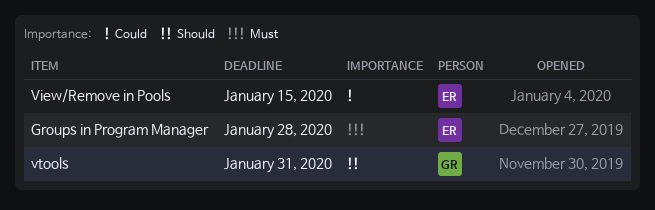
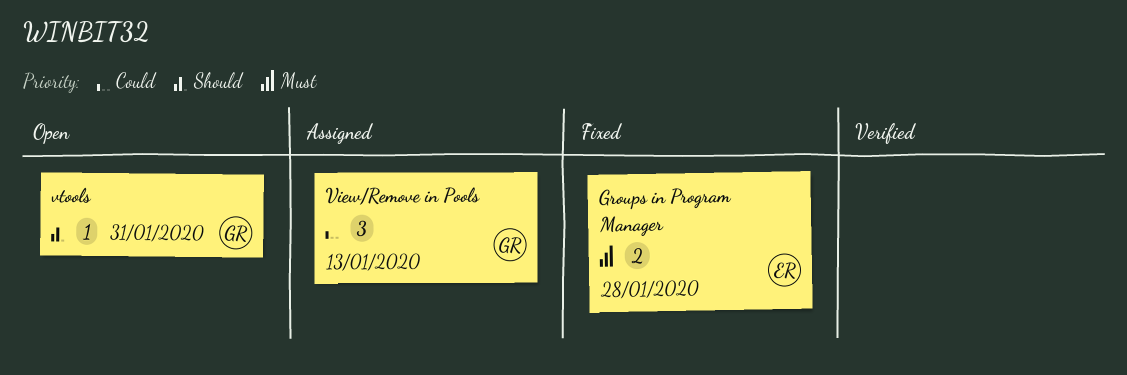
View/Remove in Pools, owner: ER -> GR
View/Remove in Pools, due: Jan 15 -> Jan 13

